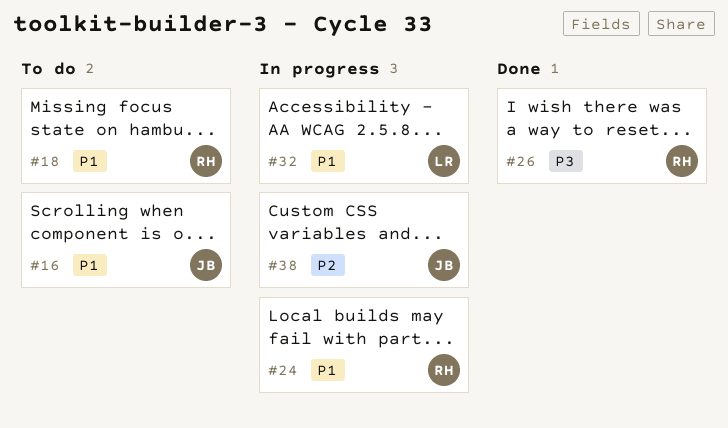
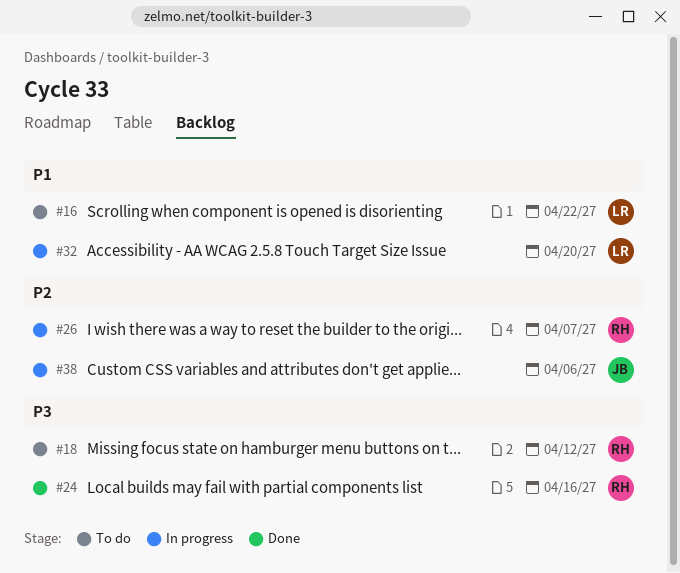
#16, owner: JB -> LR
#18, priority: P1 -> P3
#24, status: In progress -> Done
#24, priority: P1 -> P3
#26, status: Done -> In progress
#26, priority: P3 -> P2

